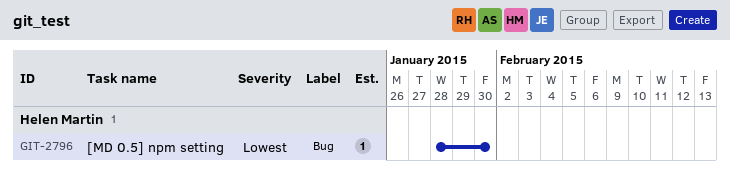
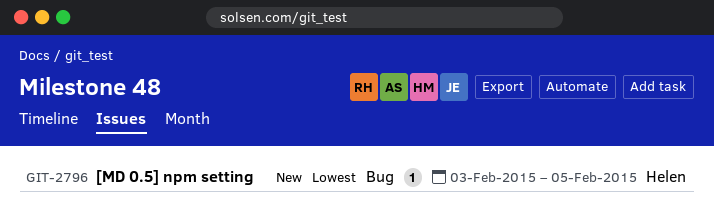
GIT-2796, start: Jan 28 -> Feb 3
GIT-2796, due: Jan 30 -> Feb 5

